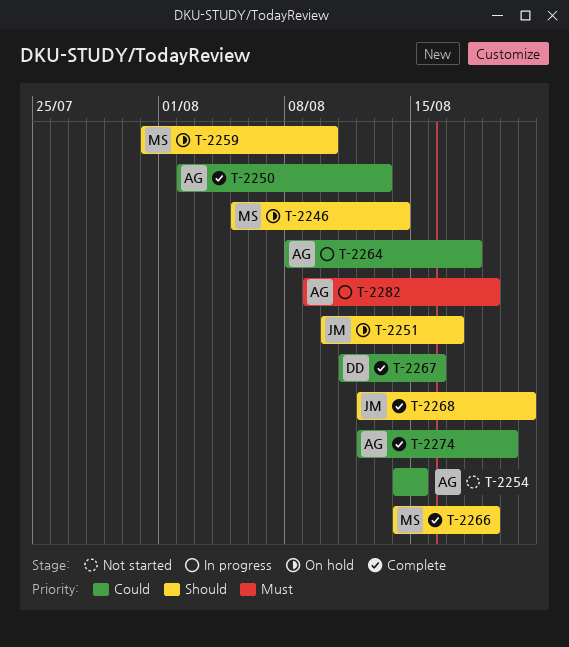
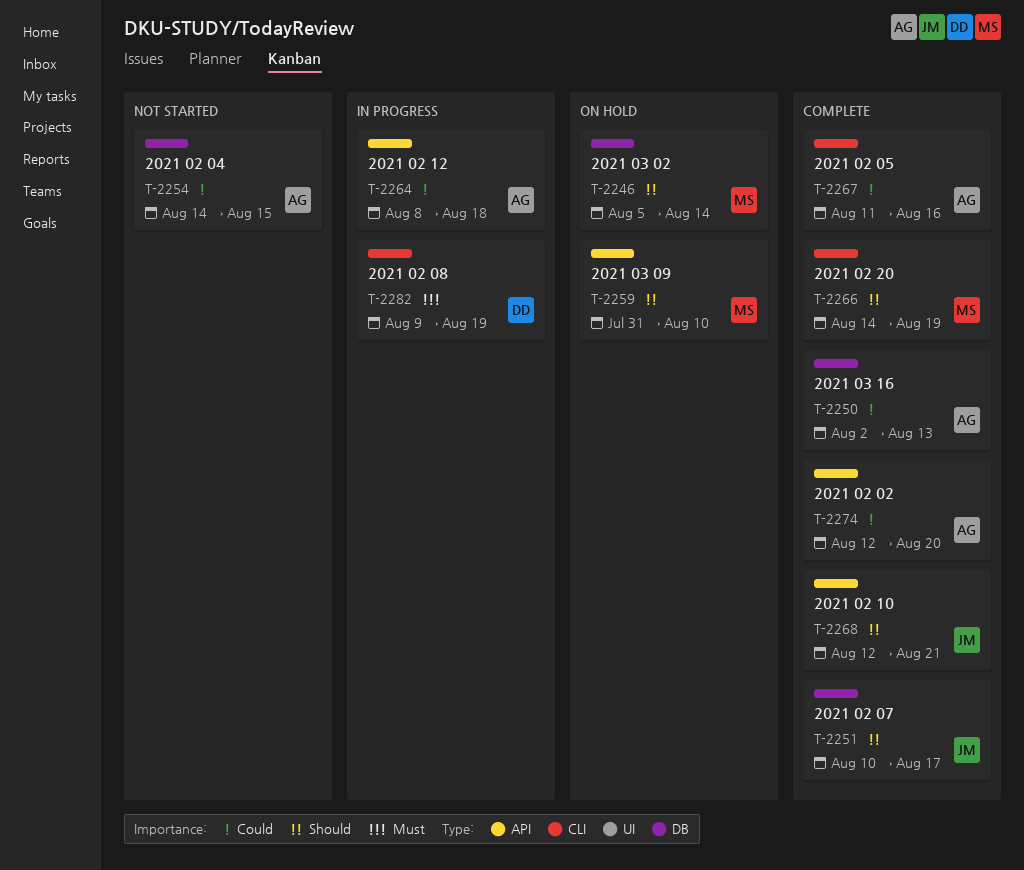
T-2251, status: On hold -> Complete
T-2267, owner: DD -> AG
T-2282, owner: AG -> DD

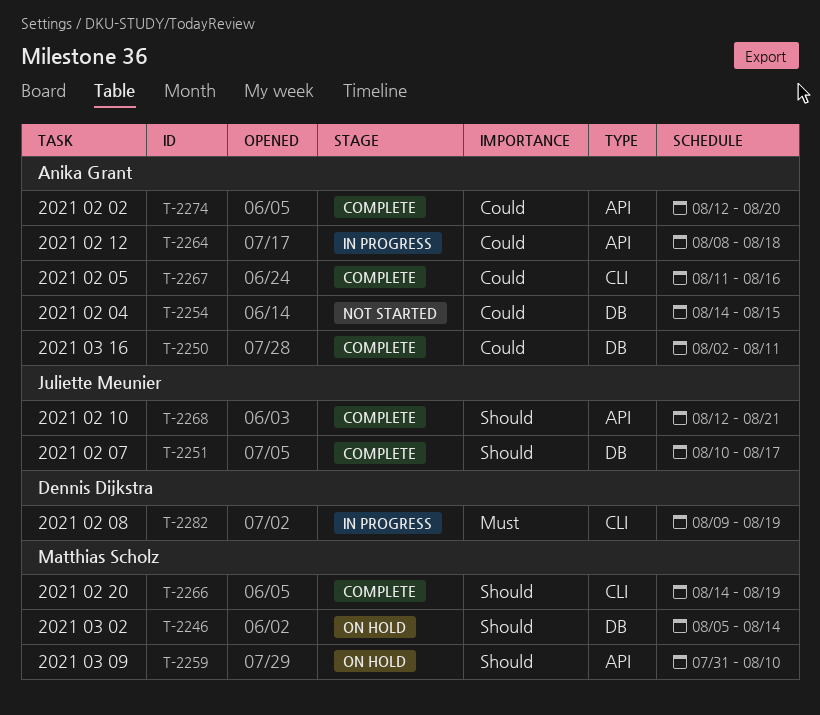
T-2250, due: Aug 13 -> Aug 11

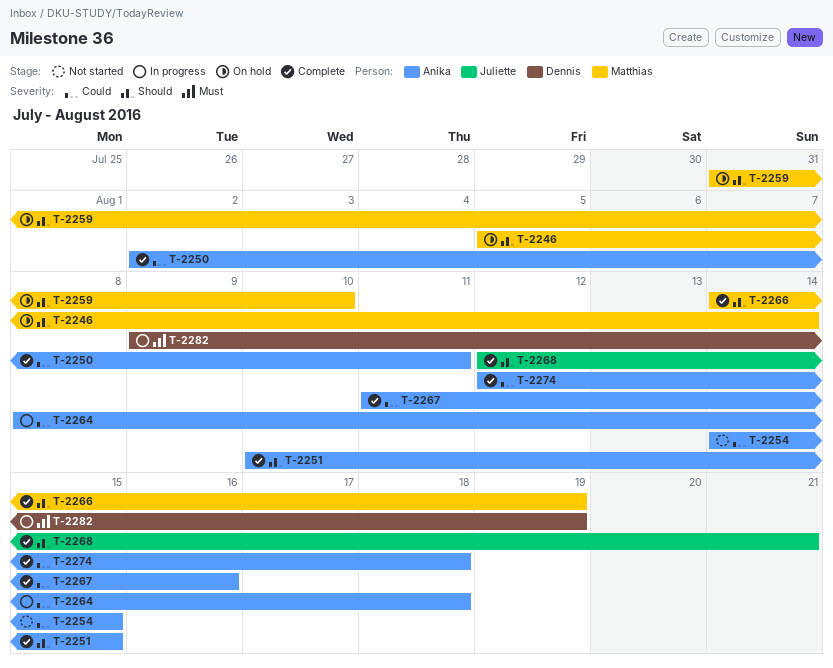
T-2251, owner: Juliette Meunier -> Anika Grant
T-2251, due: Aug 17 -> Aug 15
T-2274, due: Aug 20 -> Aug 18

